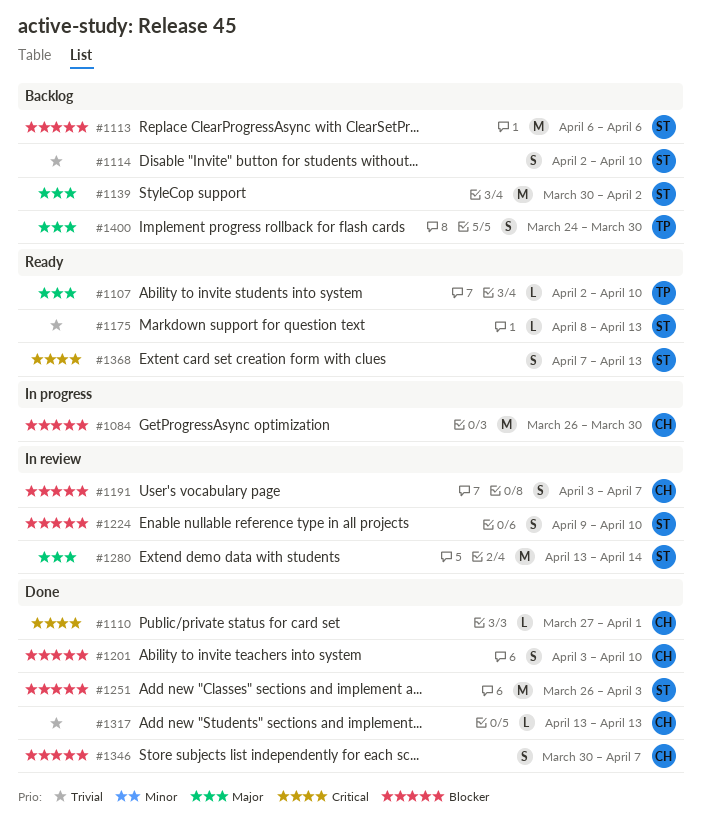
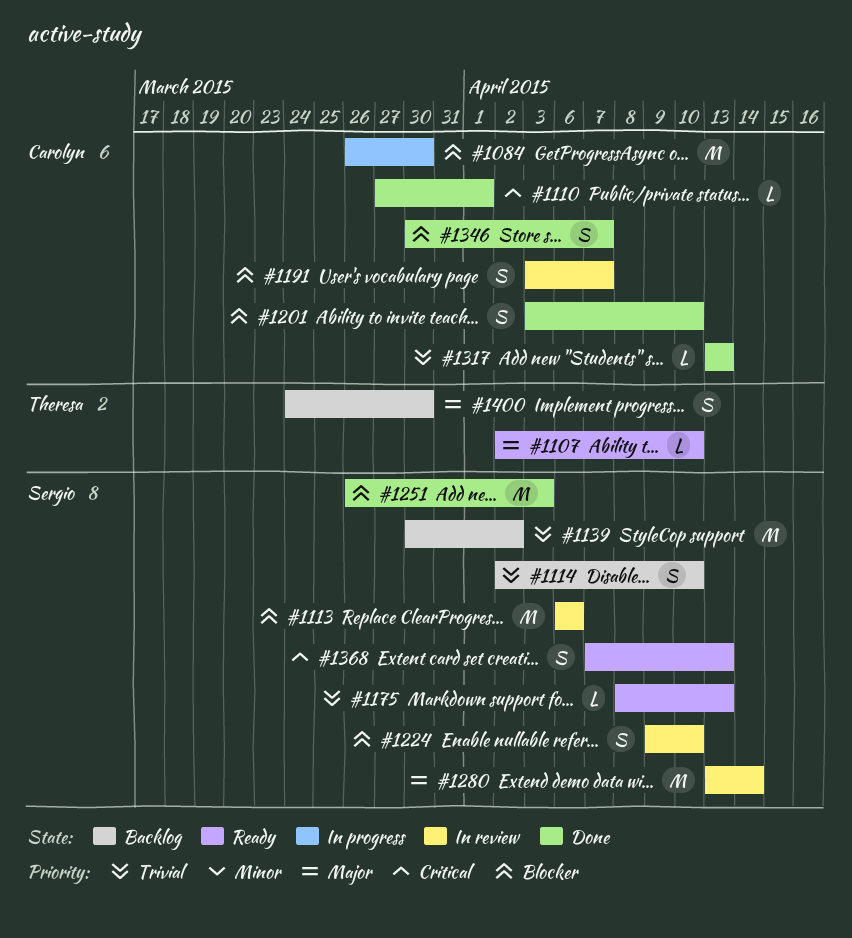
#1113, status: Backlog -> In review
#1139, priority: Major -> Trivial

